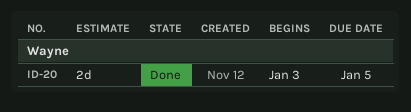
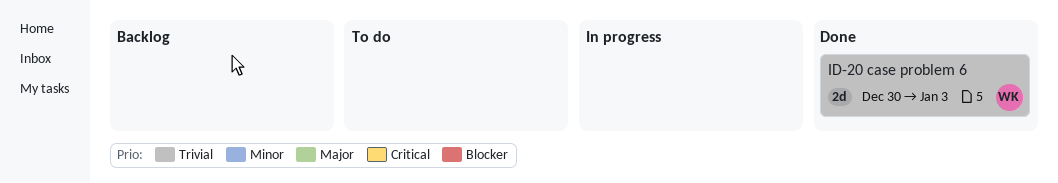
ID-20, start: Jan 3 -> Dec 30
ID-20, due: Jan 5 -> Jan 3

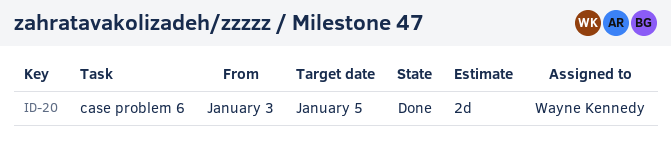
ID-20, start: Dec 30 -> Jan 3
ID-20, due: Jan 3 -> Jan 5

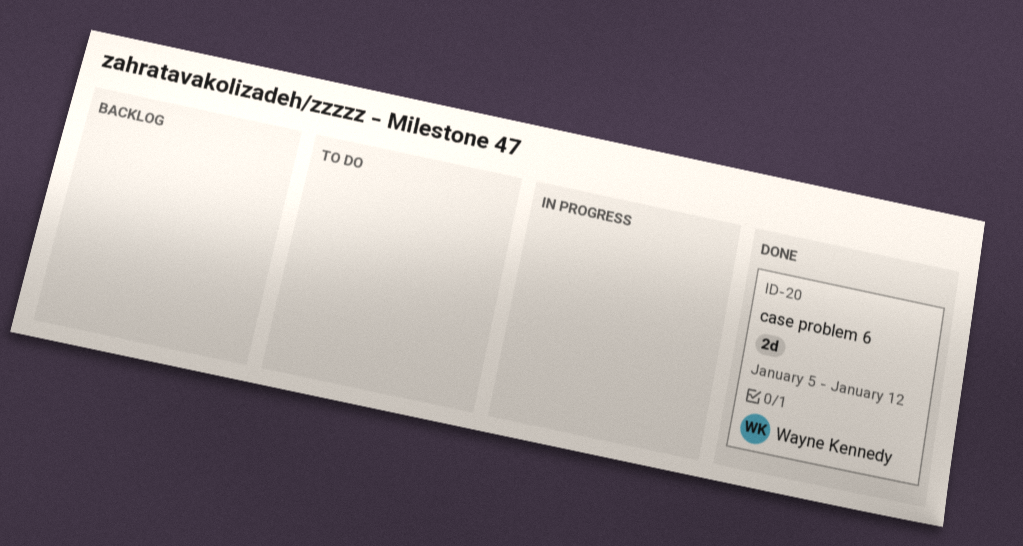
ID-20, start: Jan 3 -> Jan 5
ID-20, due: Jan 5 -> Jan 12

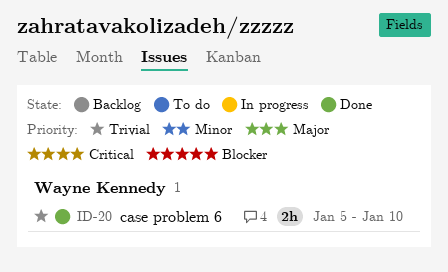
ID-20, estimate: 2d -> 2h
ID-20, due: Jan 12 -> Jan 10

